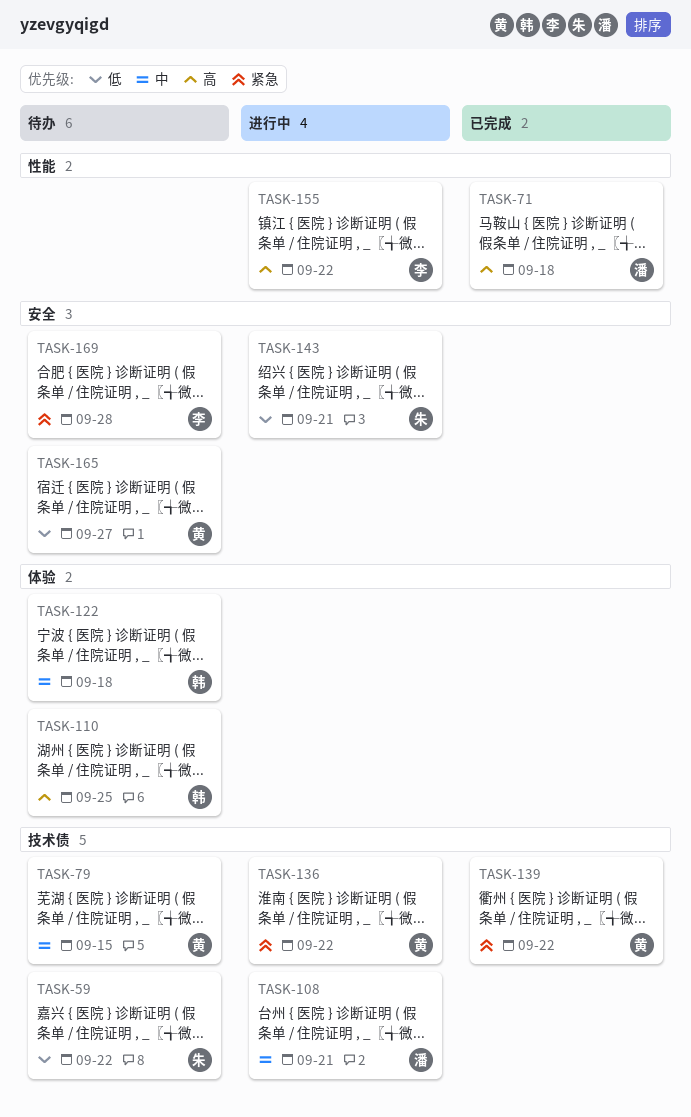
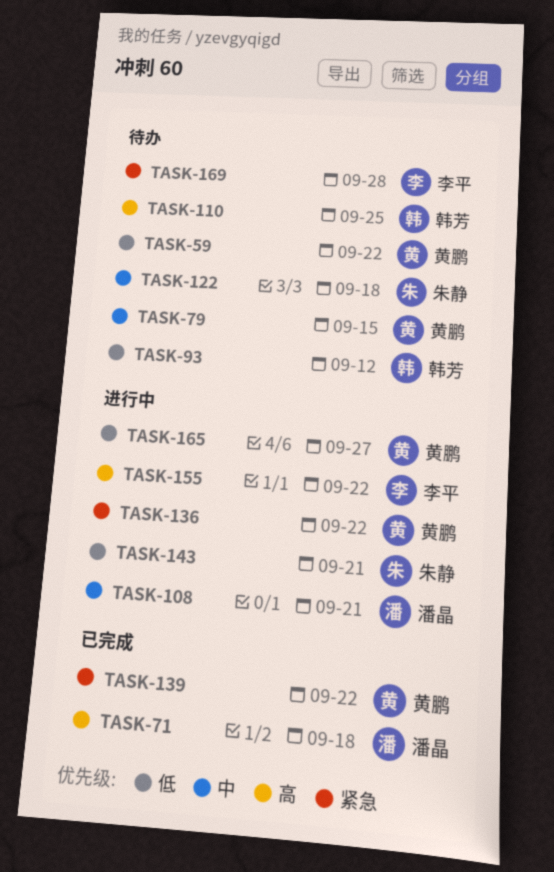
TASK-59, owner: 朱静 -> 黄鹏
TASK-93: none -> present
TASK-122, owner: 韩芳 -> 朱静
TASK-165, status: 待办 -> 进行中

